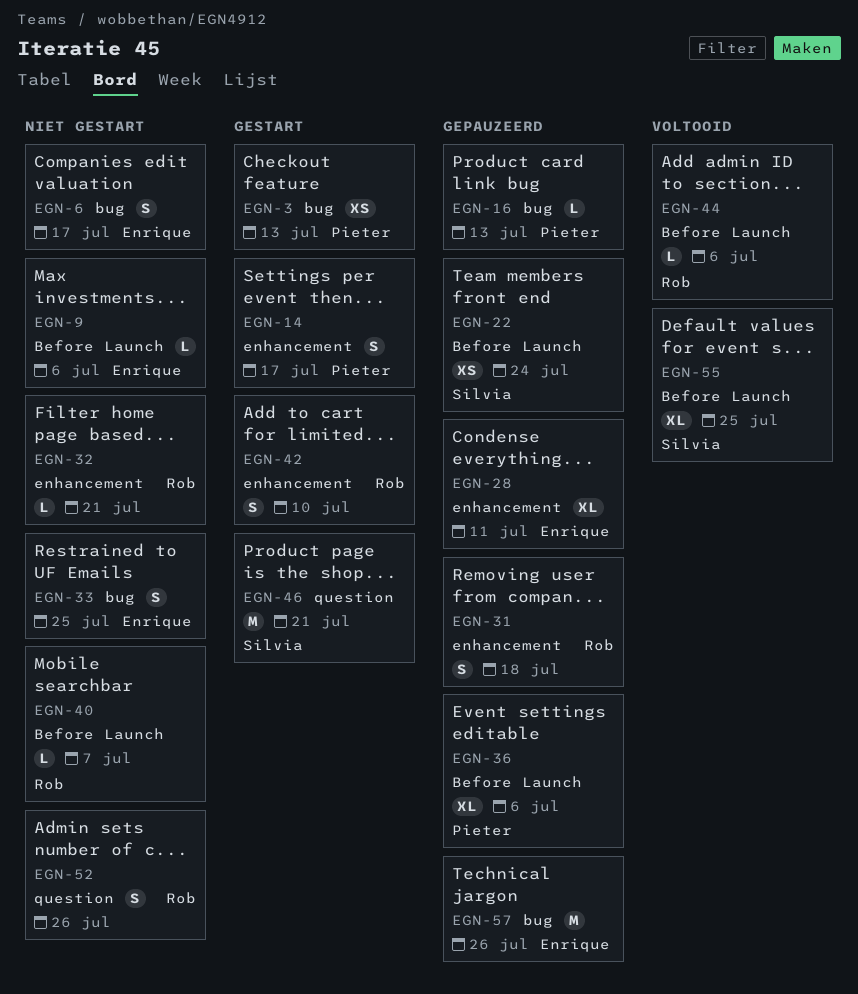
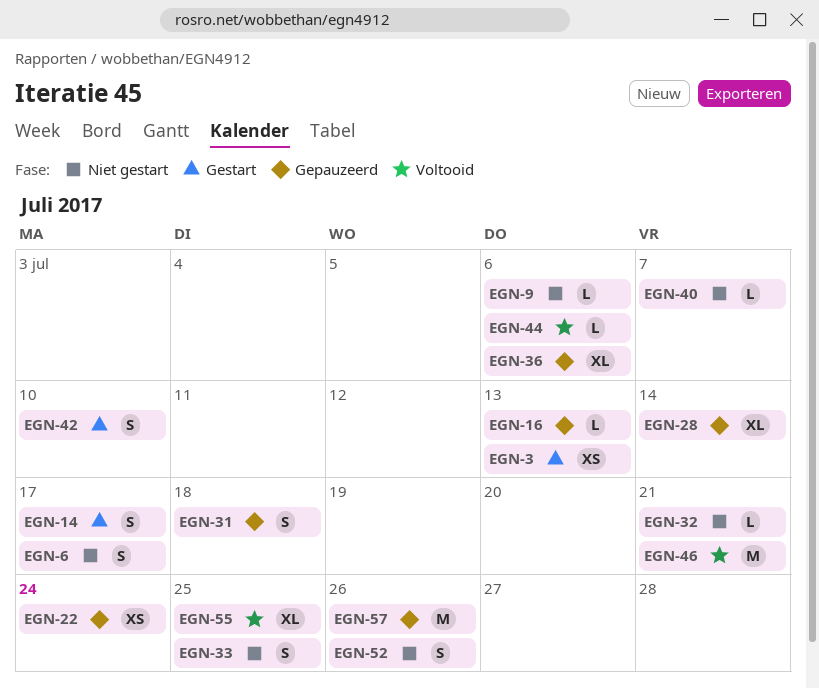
EGN-28, due: Jul 11 -> Jul 14
EGN-46, status: Gestart -> Voltooid

